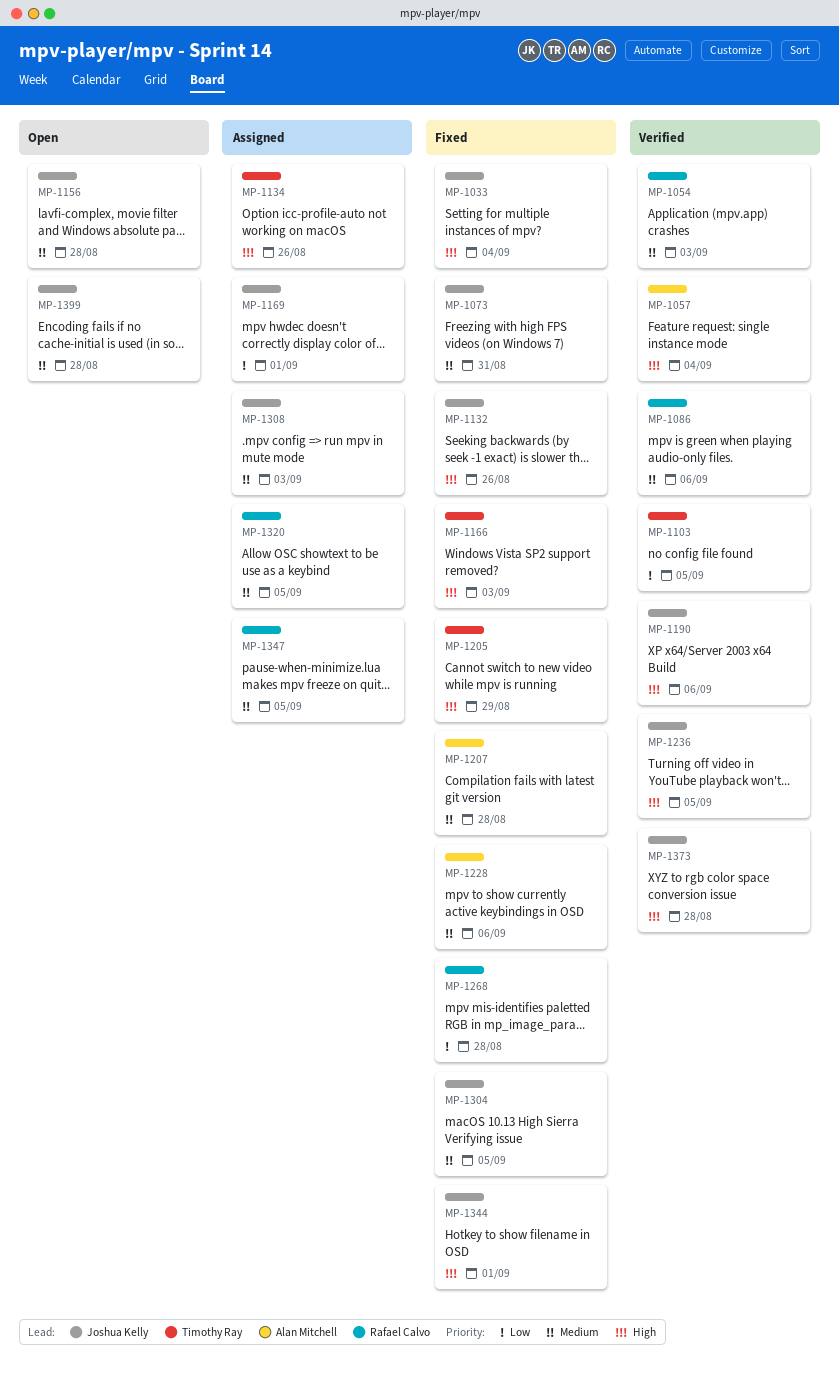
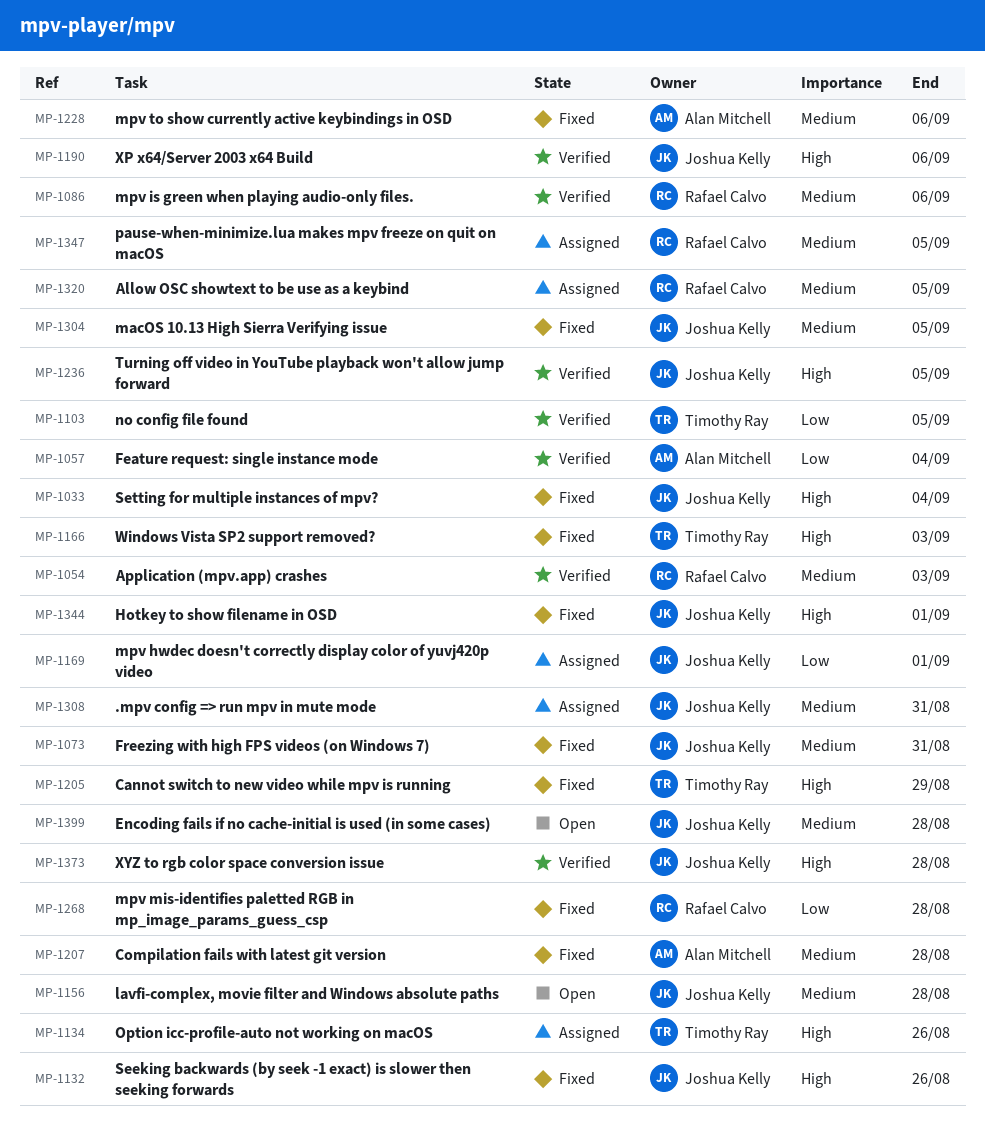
MP-1057, priority: High -> Low
MP-1308, due: Sep 3 -> Aug 31

